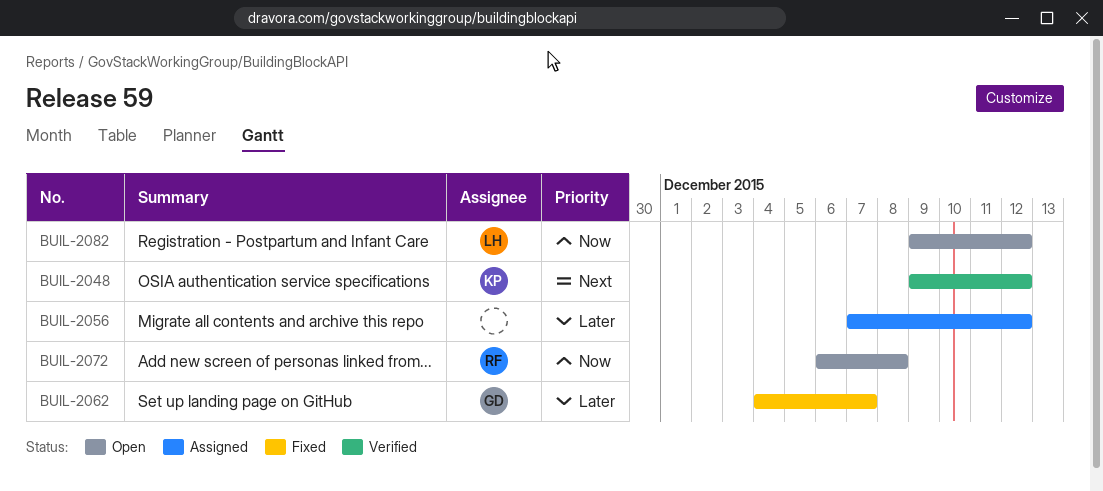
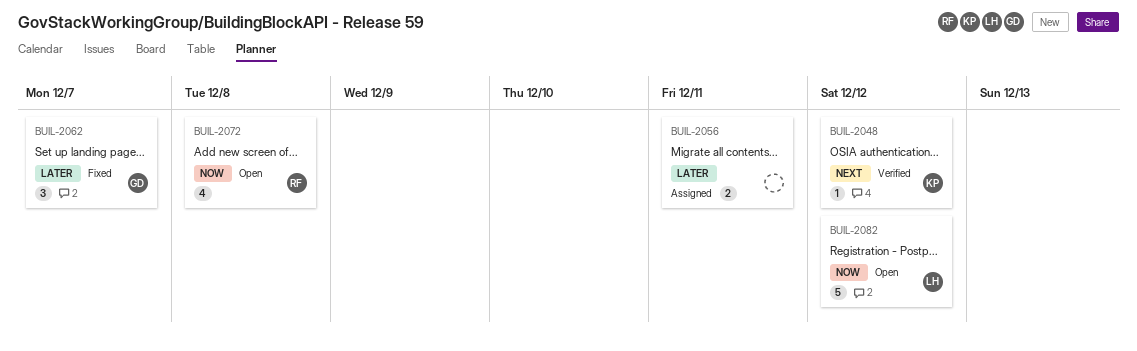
BUIL-2056, due: Dec 12 -> Dec 11

